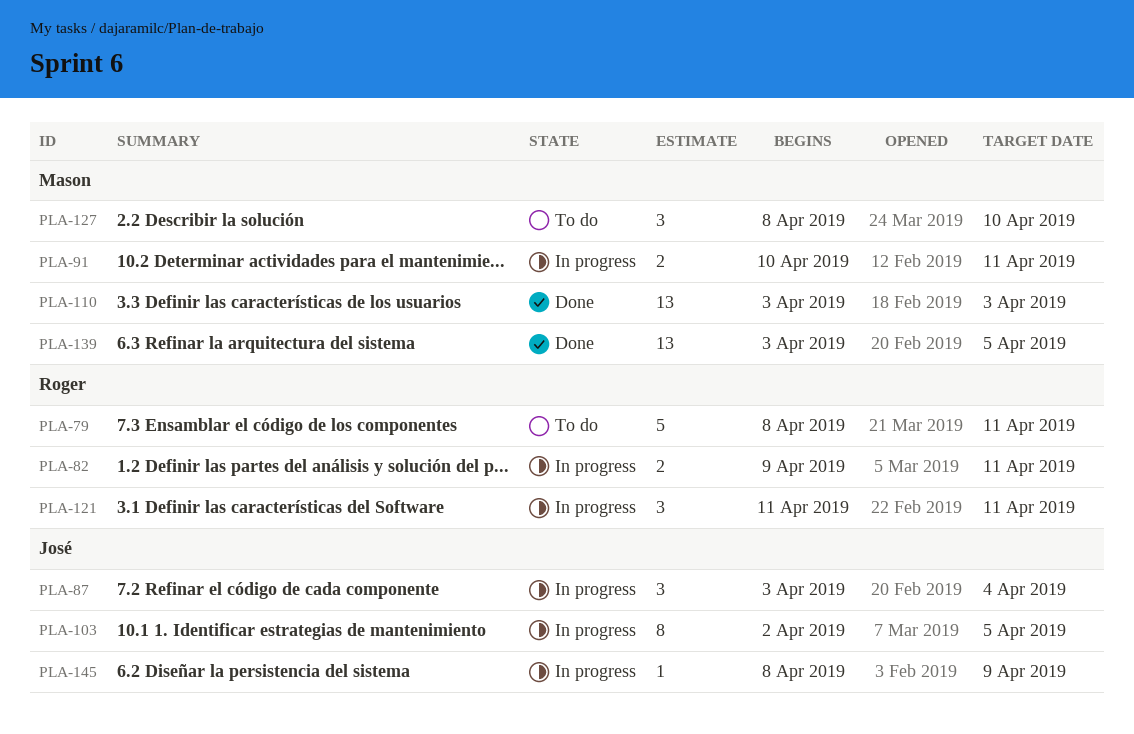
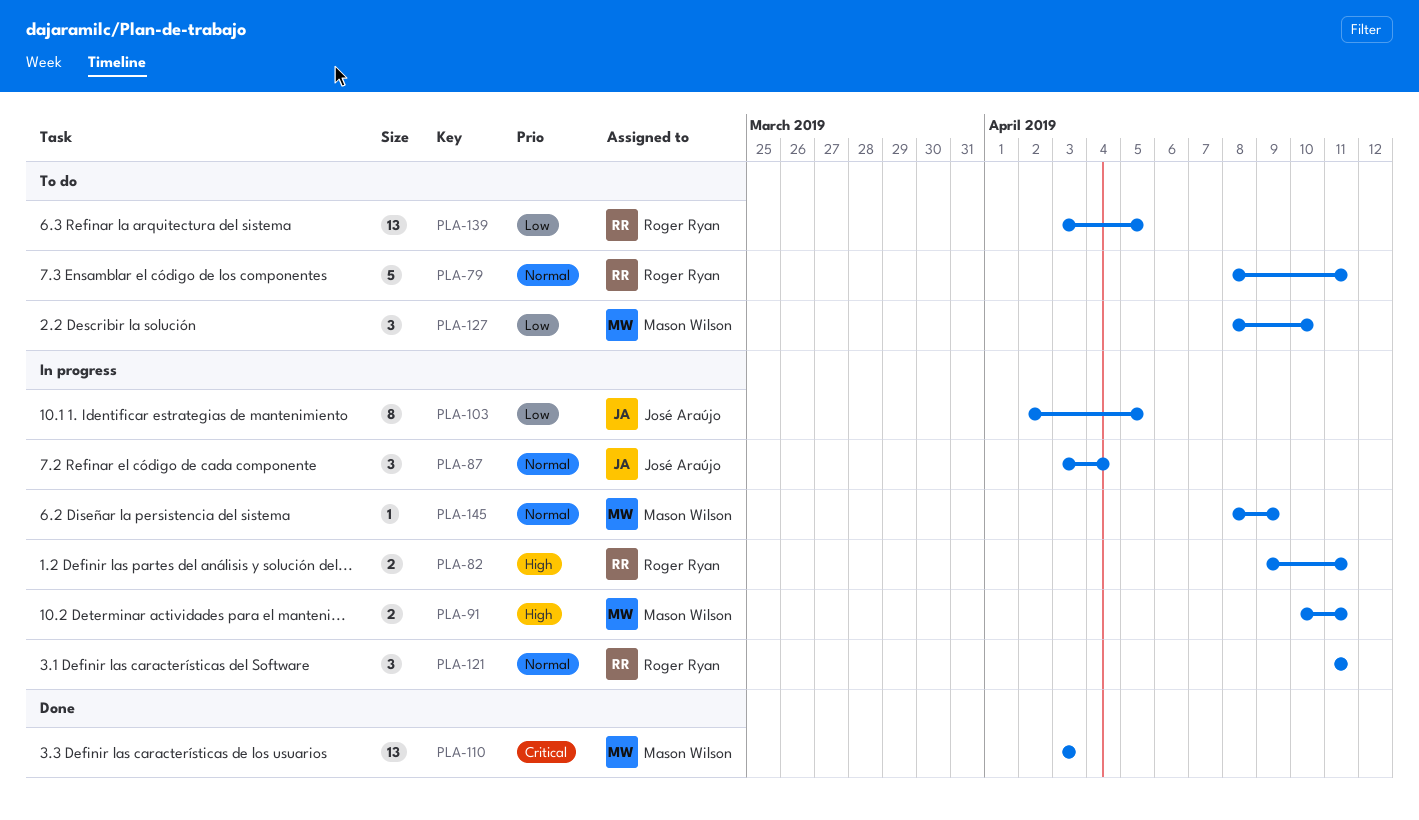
PLA-139, status: Done -> To do
PLA-139, owner: Mason Wilson -> Roger Ryan
PLA-145, owner: José Araújo -> Mason Wilson

